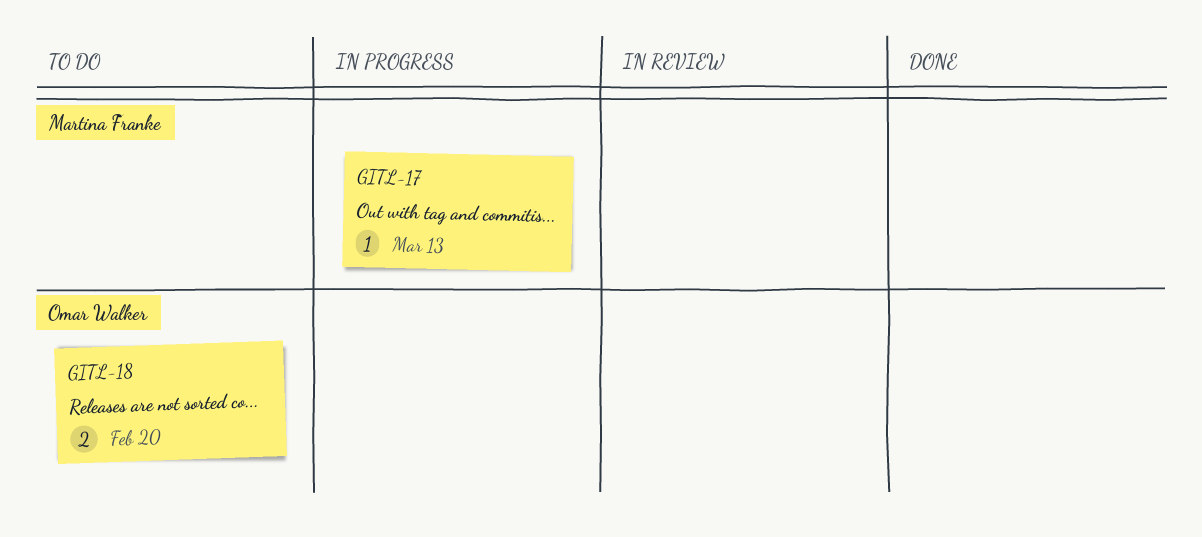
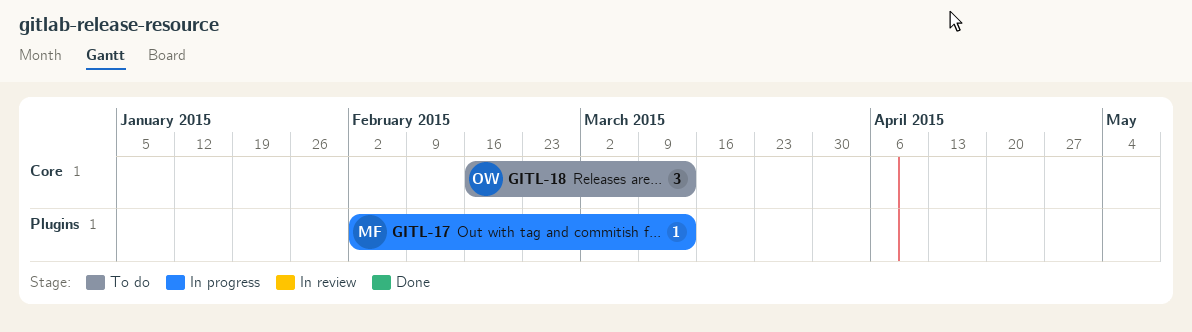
GITL-18, estimate: 2 -> 3
GITL-18, due: Feb 20 -> Mar 13

